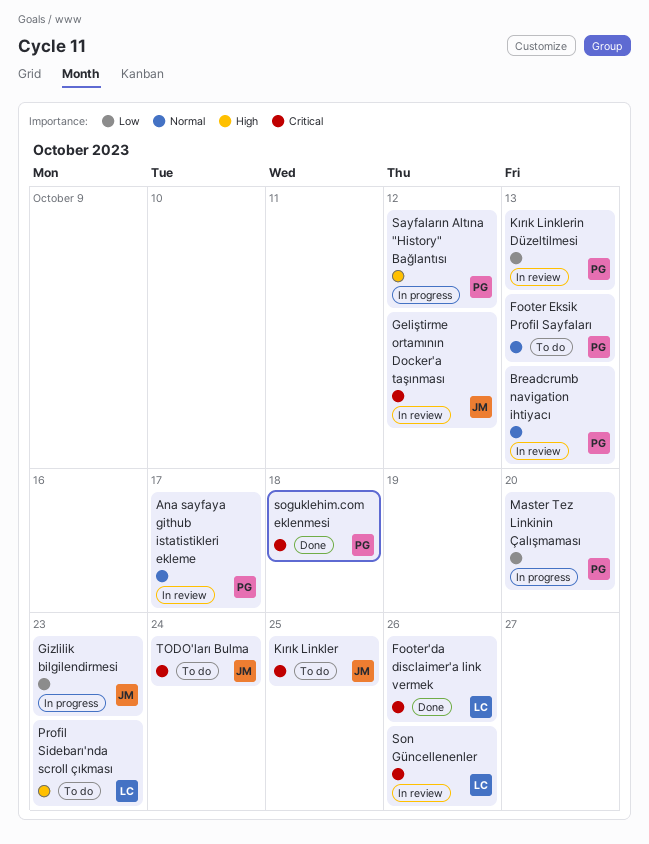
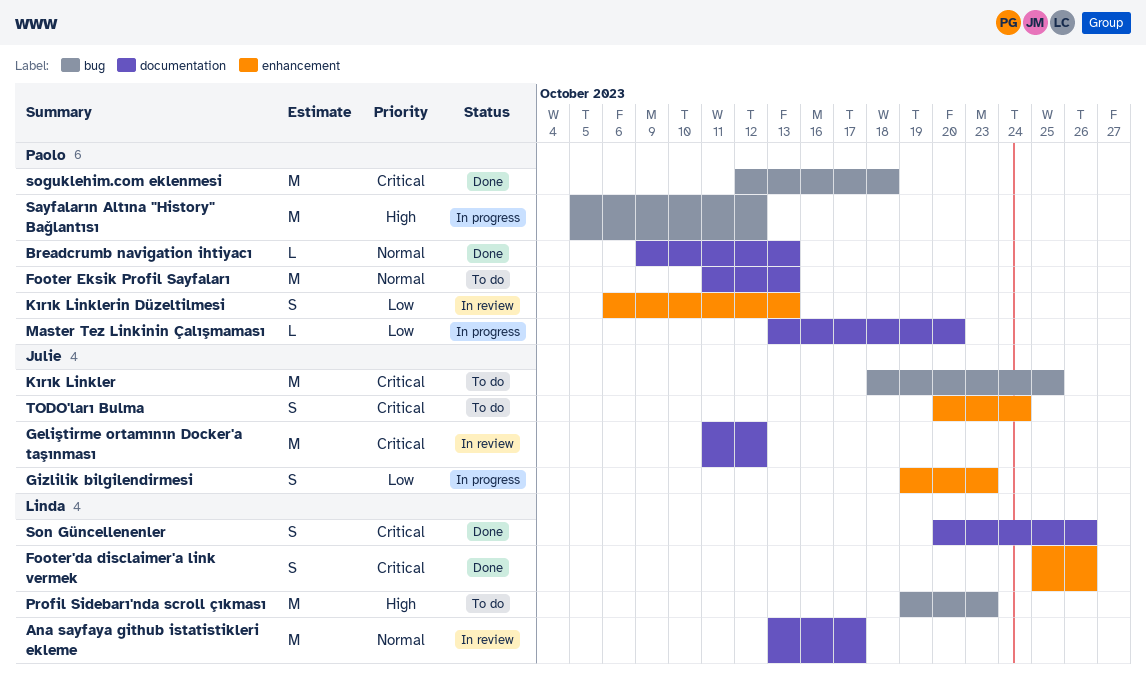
Ana sayfaya github istatistikleri ekleme, owner: Paolo -> Linda
Breadcrumb navigation ihtiyacı, status: In review -> Done
Son Güncellenenler, status: In review -> Done

